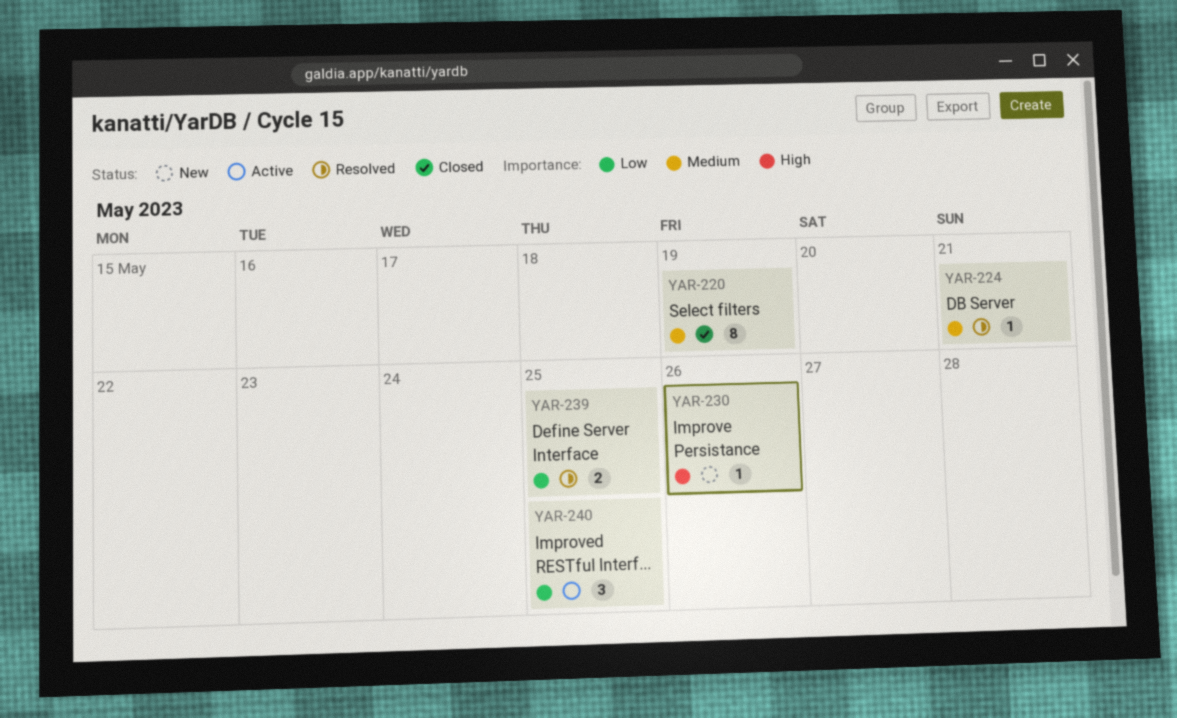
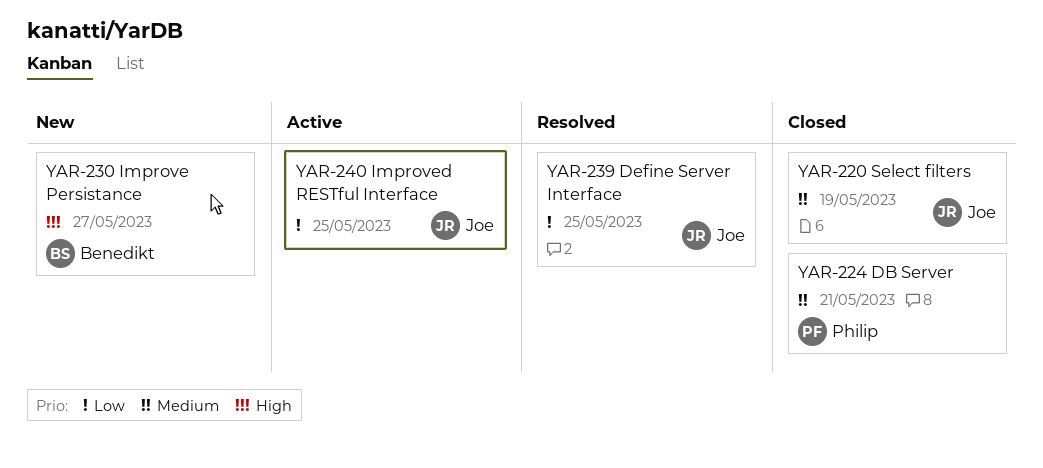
YAR-224, status: Resolved -> Closed
YAR-230, due: May 26 -> May 27

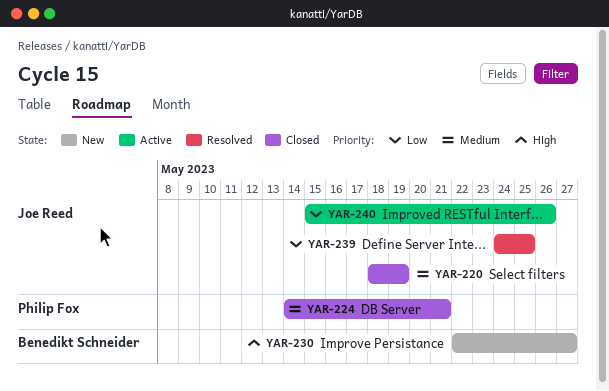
YAR-240, due: May 25 -> May 26

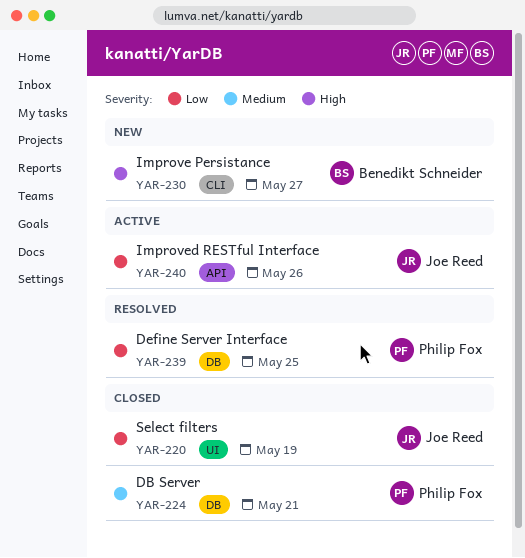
YAR-220, priority: Medium -> Low
YAR-239, owner: Joe Reed -> Philip Fox

